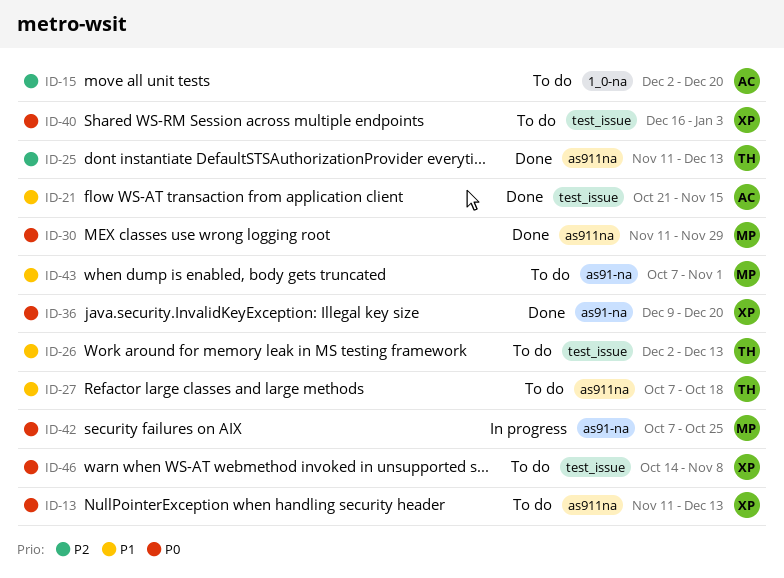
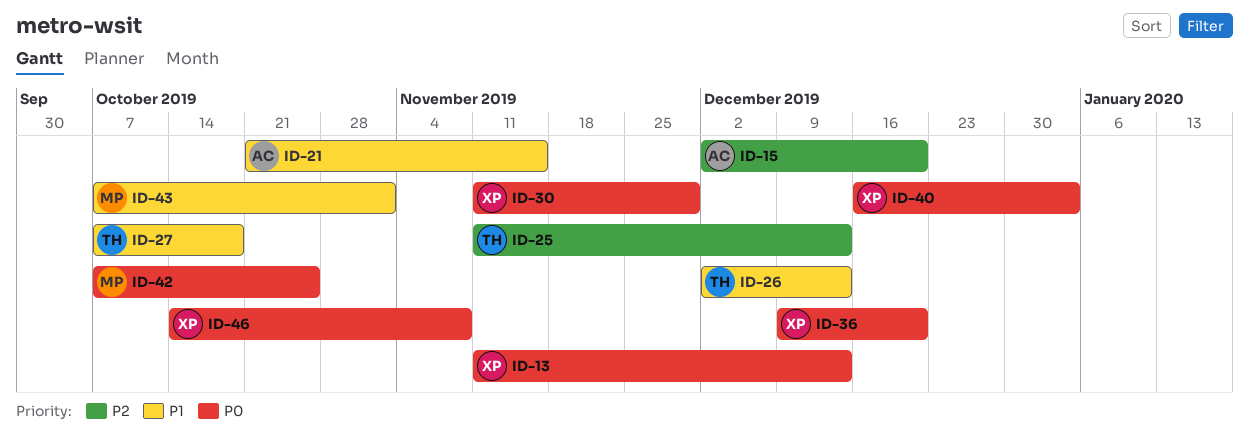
ID-30, owner: MP -> XP

